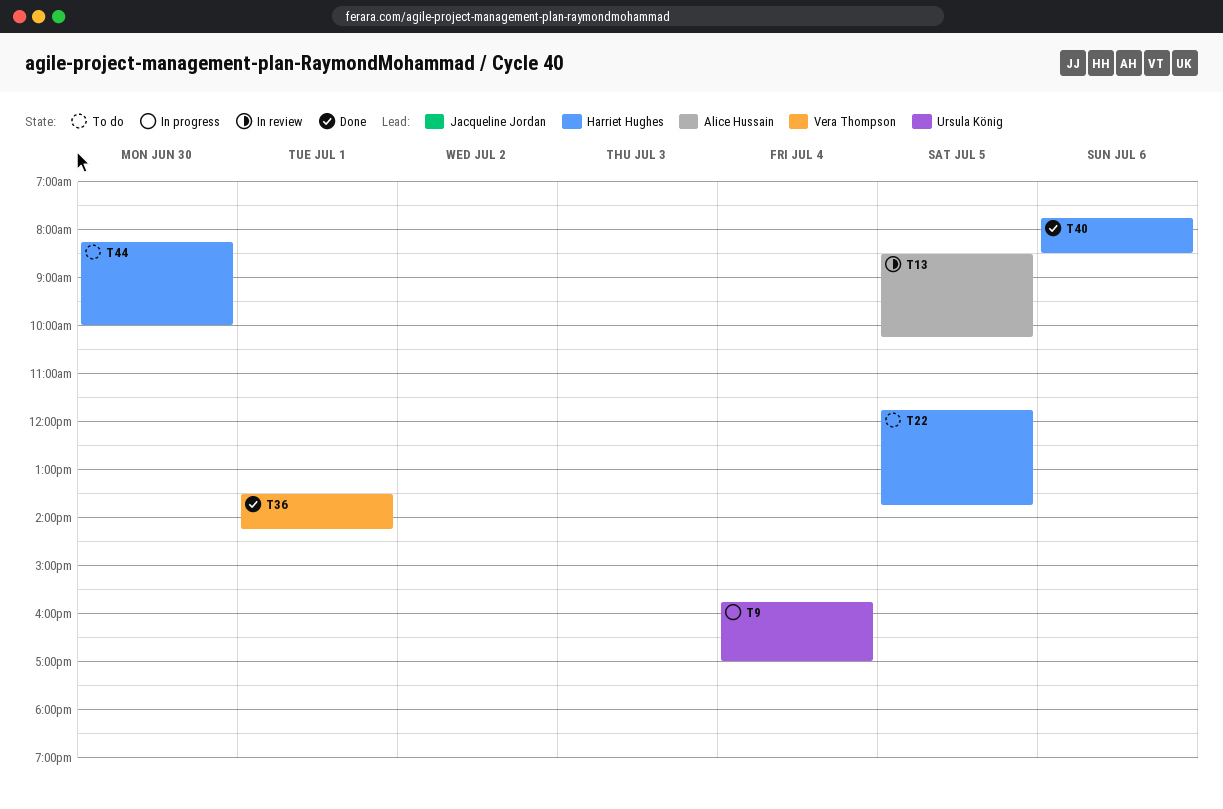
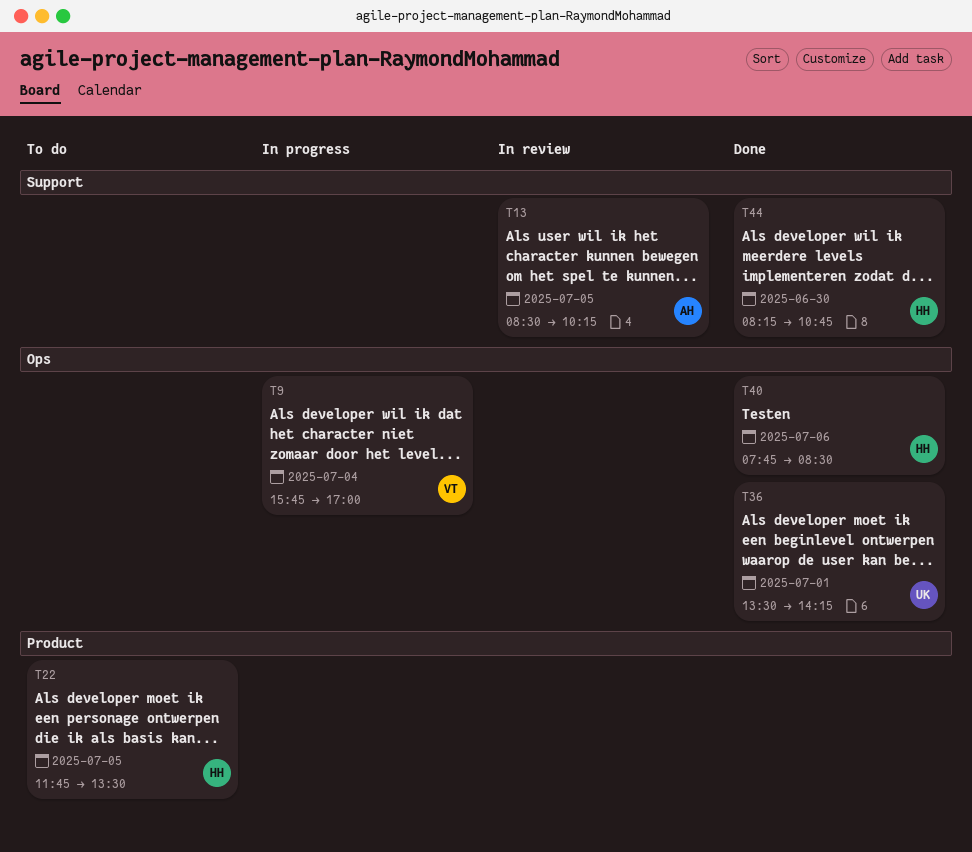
T9, owner: Ursula König -> Vera Thompson
T22, ends: 13:45 -> 13:30
T36, owner: Vera Thompson -> Ursula König
T44, status: To do -> Done
T44, ends: 10:00 -> 10:45

